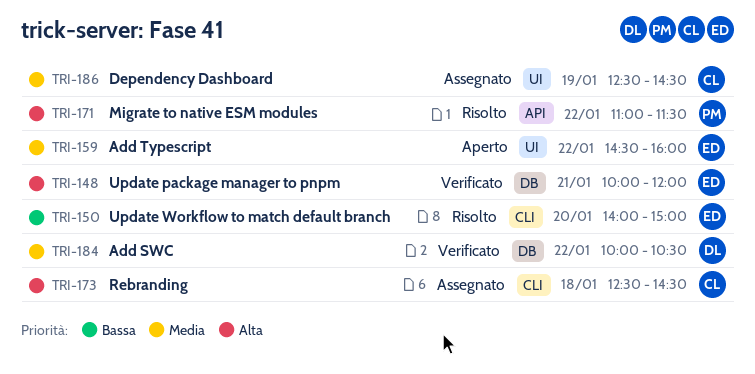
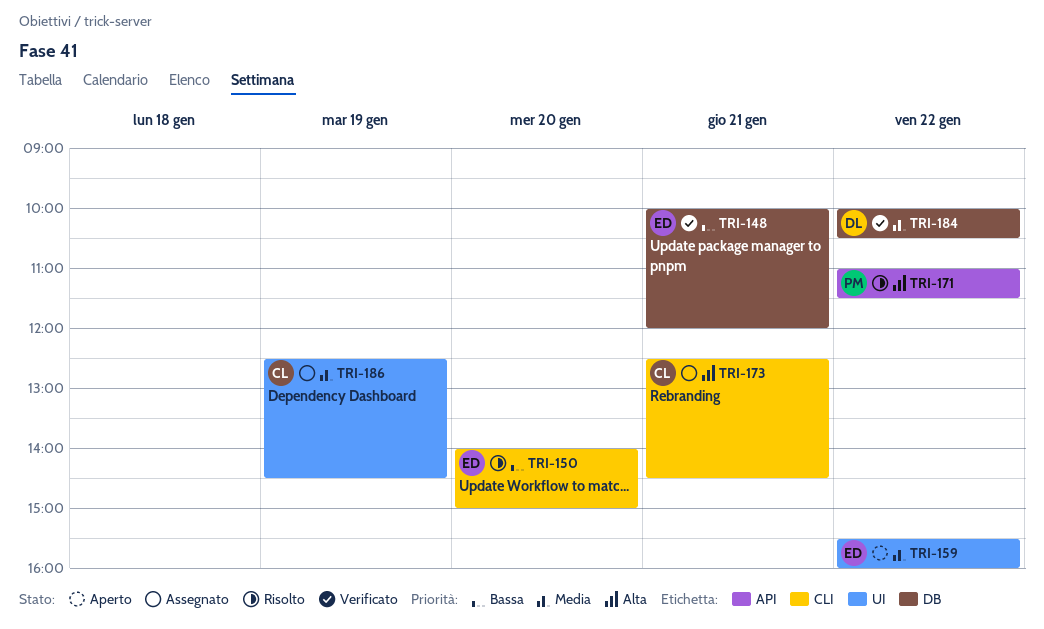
TRI-148, priority: Alta -> Bassa
TRI-159, begins: 14:30 -> 15:30
TRI-173, day: Jan 18 -> Jan 21

